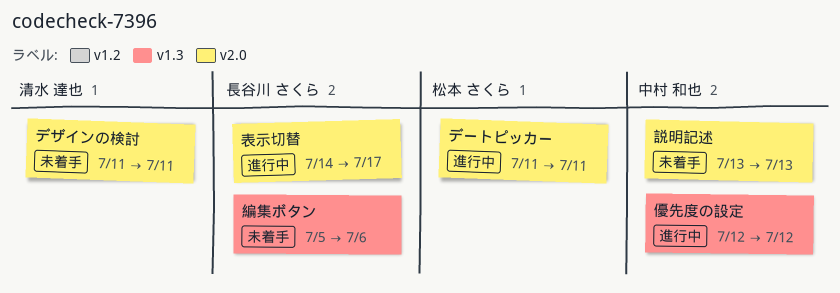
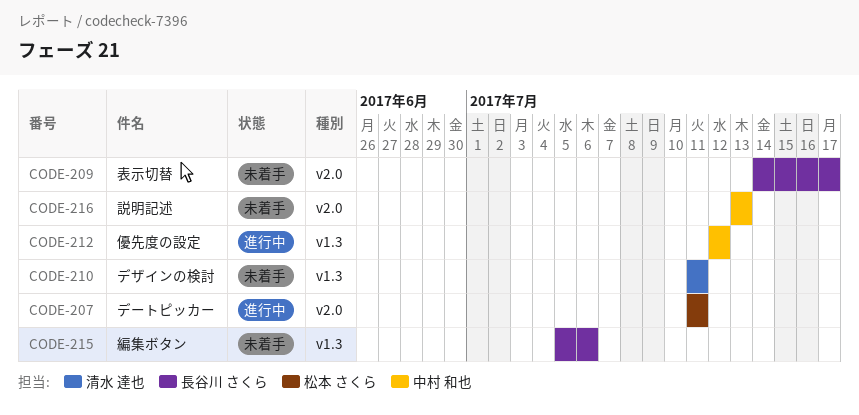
デザインの検討, label: v2.0 -> v1.3
表示切替, status: 進行中 -> 未着手

